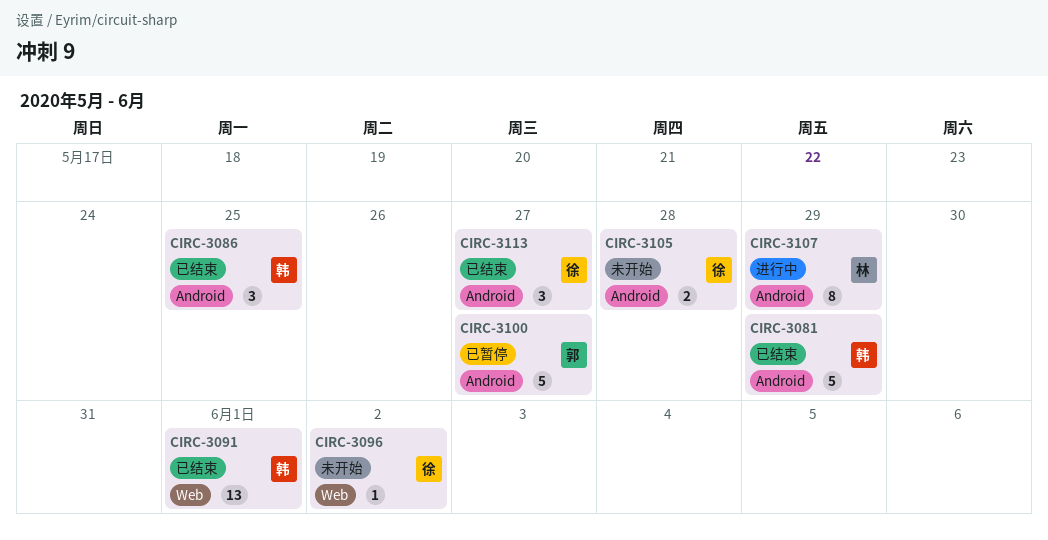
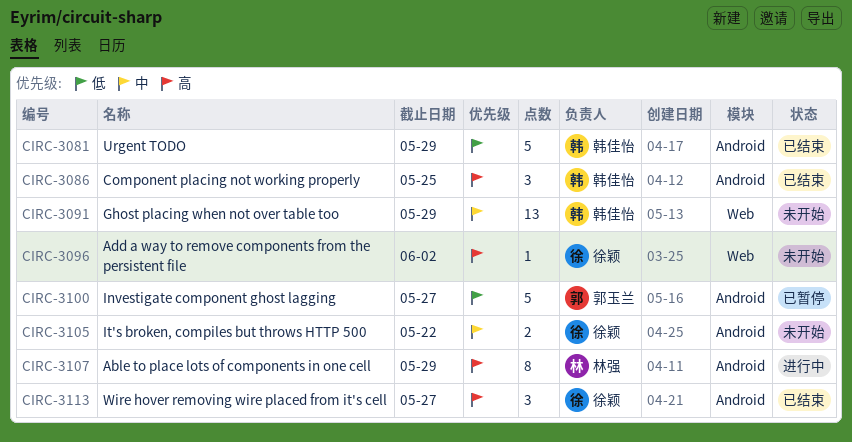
CIRC-3091, status: 已结束 -> 未开始
CIRC-3091, due: Jun 1 -> May 29
CIRC-3105, due: May 28 -> May 22

